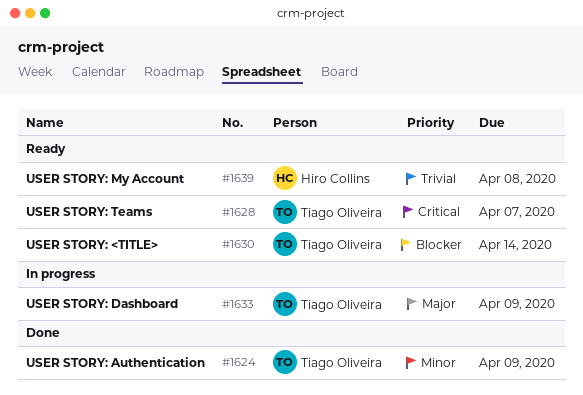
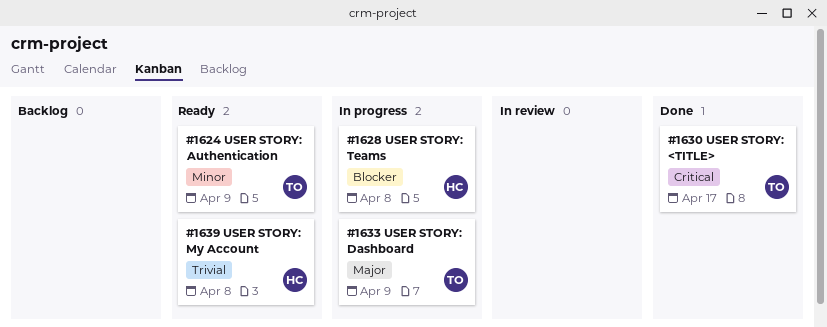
#1624, status: Done -> Ready
#1628, status: Ready -> In progress
#1628, owner: Tiago Oliveira -> Hiro Collins
#1628, priority: Critical -> Blocker
#1628, due: Apr 7 -> Apr 8
#1630, status: Ready -> Done
#1630, priority: Blocker -> Critical
#1630, due: Apr 14 -> Apr 17

